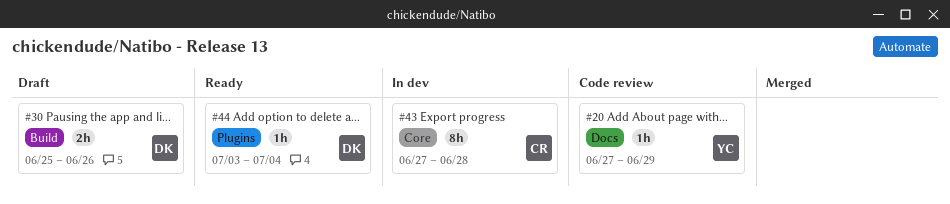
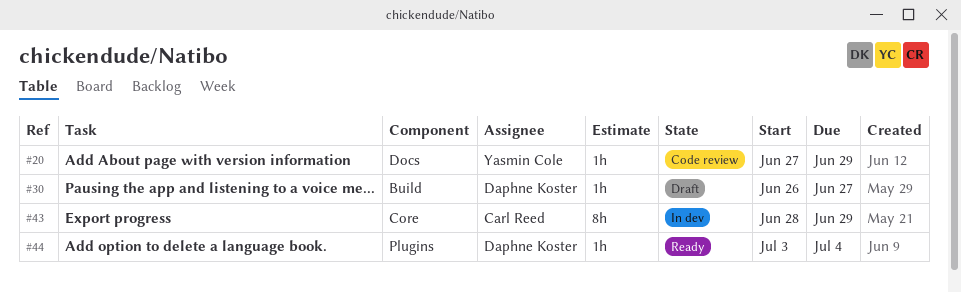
#30, estimate: 2h -> 1h
#30, start: Jun 25 -> Jun 26
#30, due: Jun 26 -> Jun 27
#43, start: Jun 27 -> Jun 28
#43, due: Jun 28 -> Jun 29

